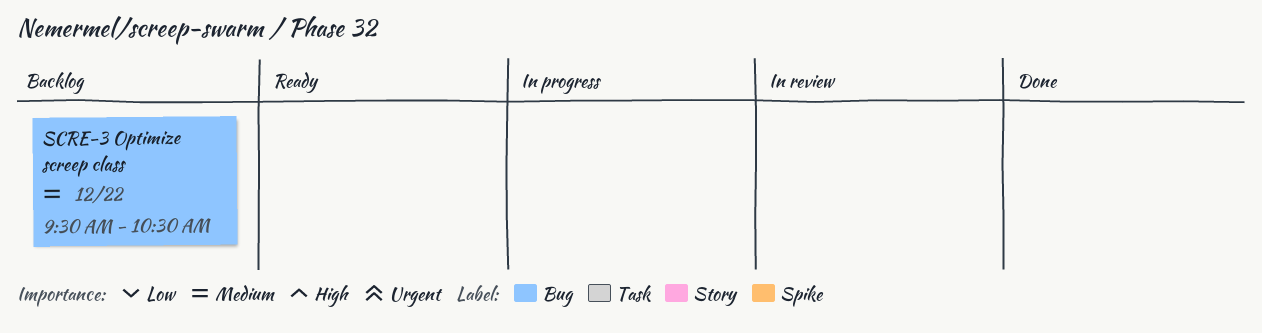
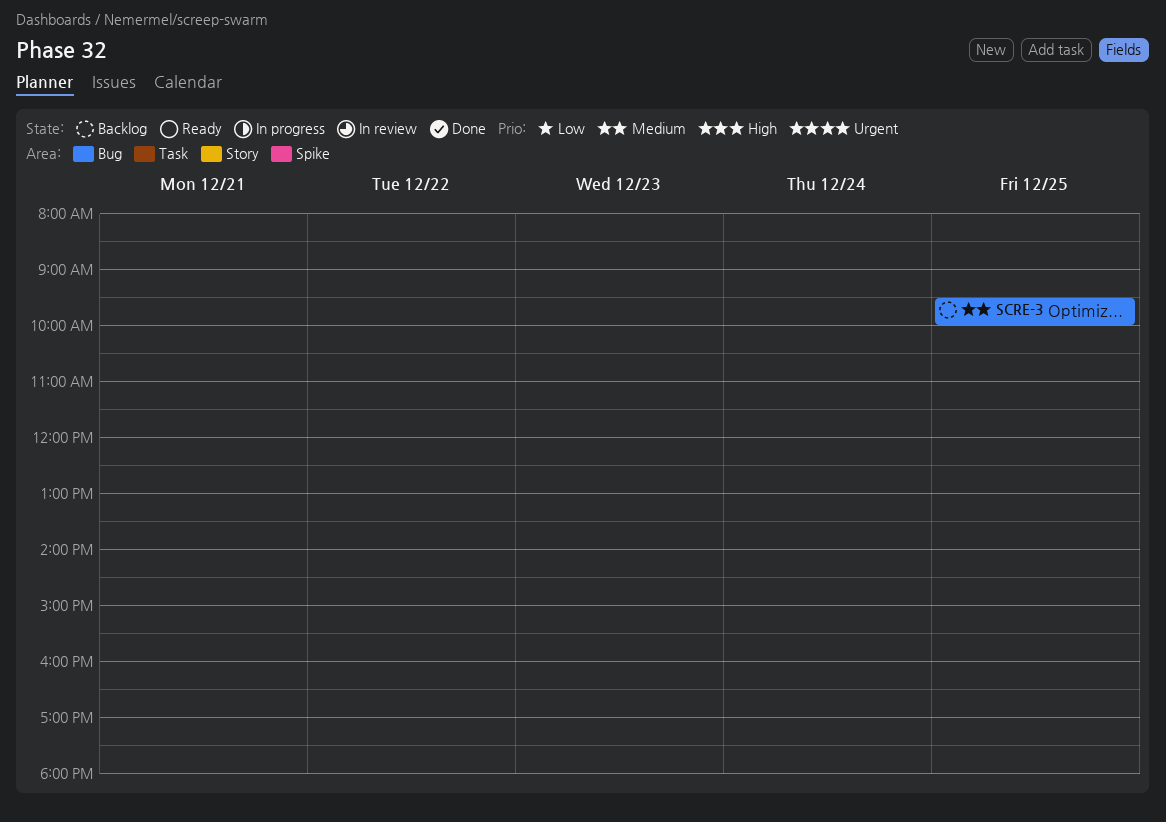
SCRE-3, day: Dec 22 -> Dec 25
SCRE-3, ends: 10:30 -> 10:00

